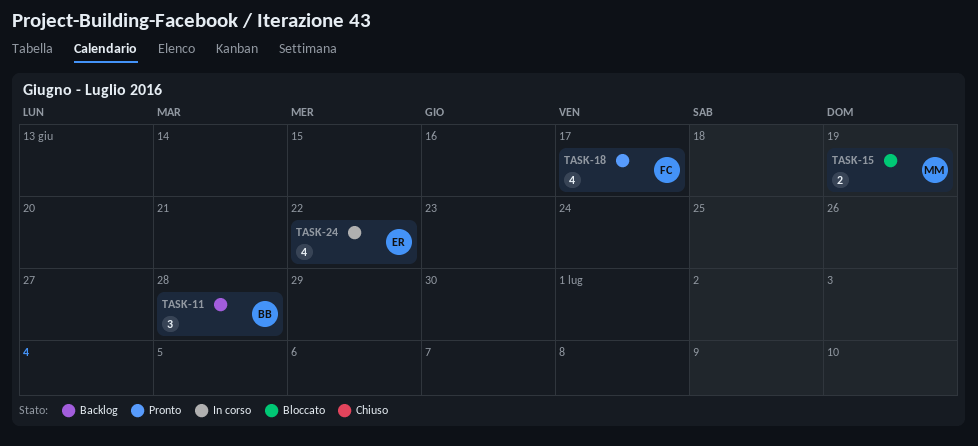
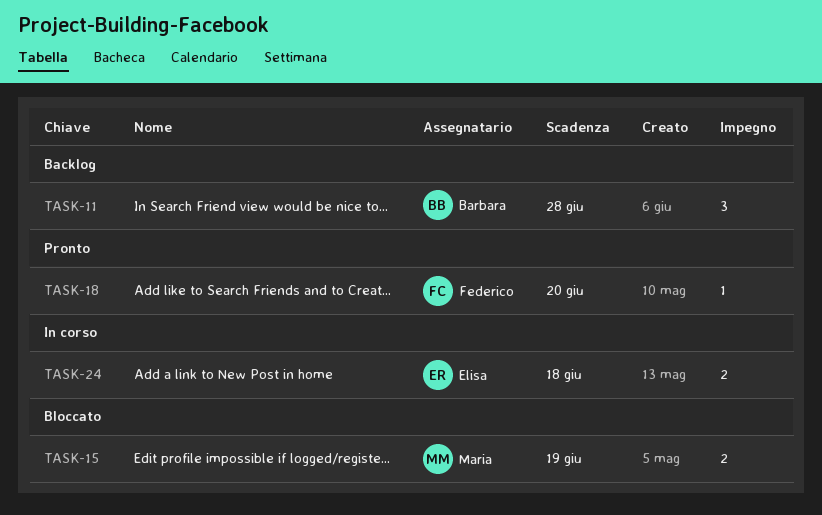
TASK-18, estimate: 4 -> 1
TASK-18, due: Jun 17 -> Jun 20
TASK-24, estimate: 4 -> 2
TASK-24, due: Jun 22 -> Jun 18

